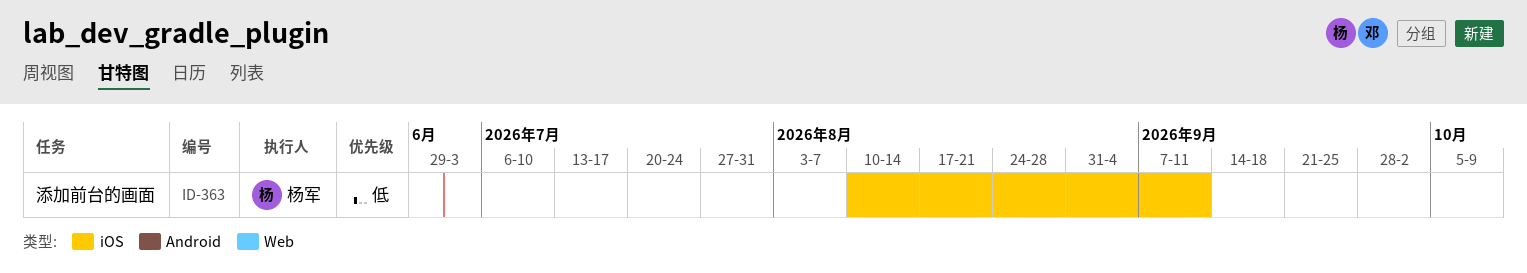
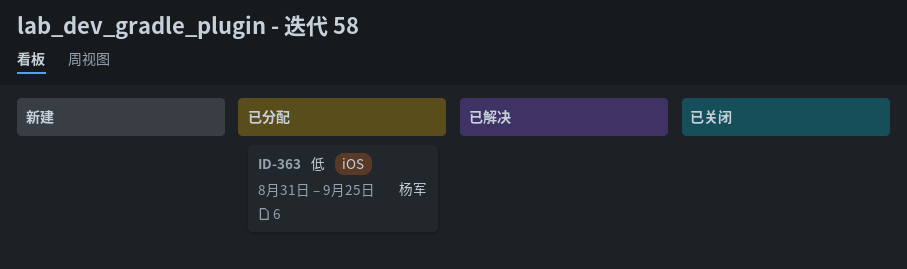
ID-363, start: Aug 10 -> Aug 31
ID-363, due: Sep 11 -> Sep 25

